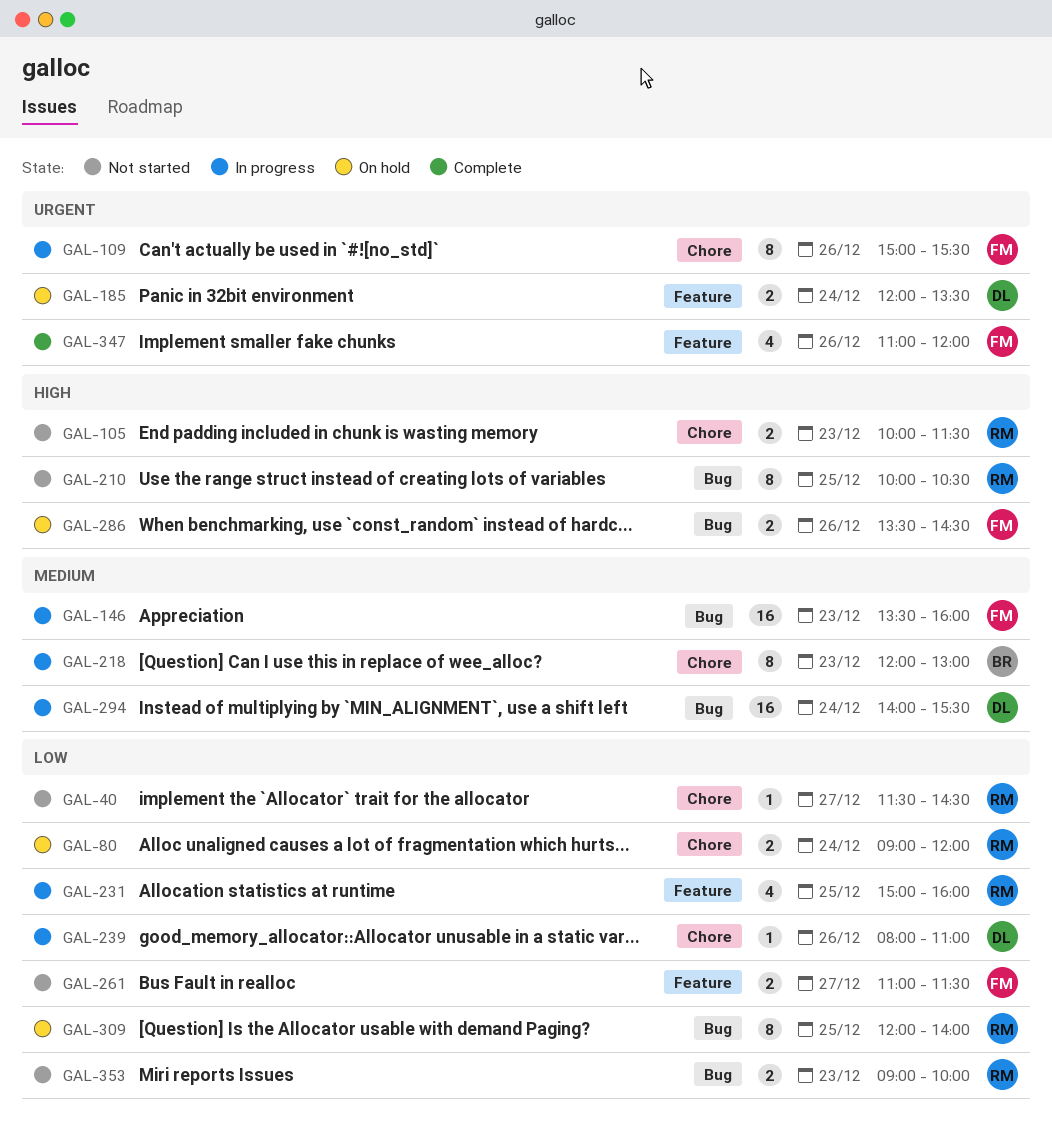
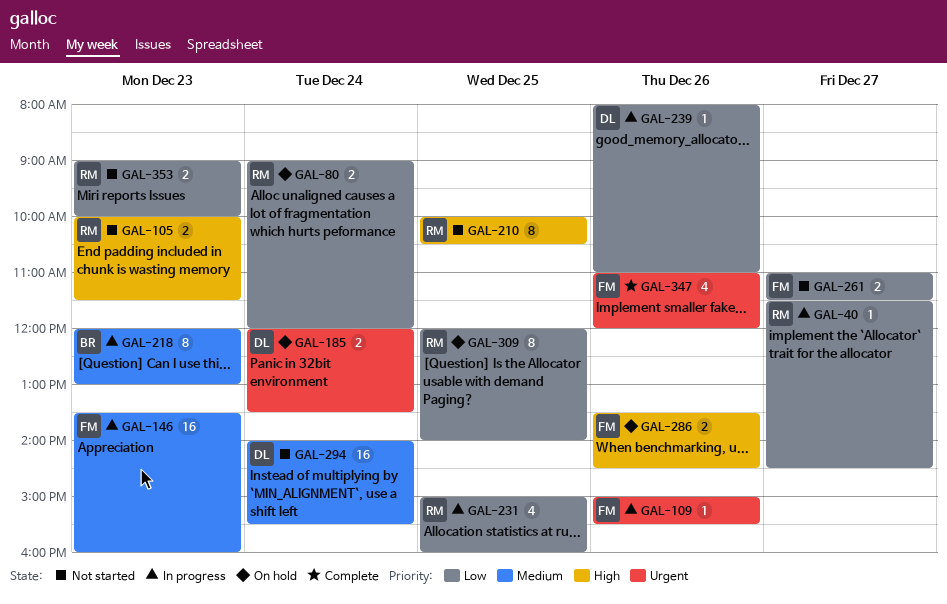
GAL-40, status: Not started -> In progress
GAL-109, estimate: 8 -> 1
GAL-294, status: In progress -> Not started

